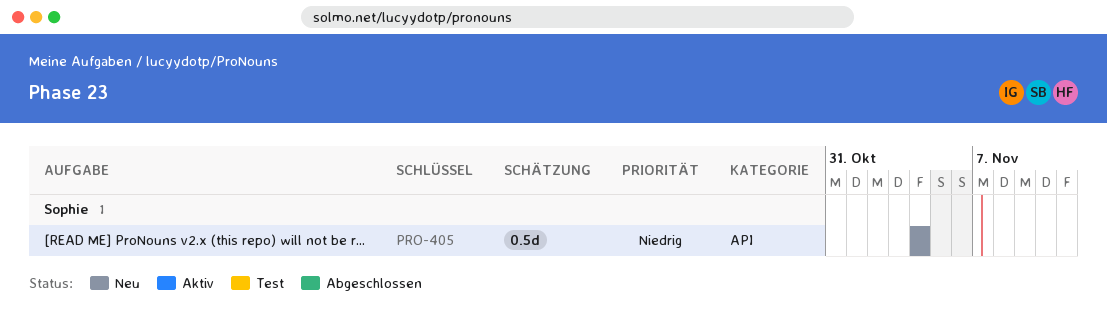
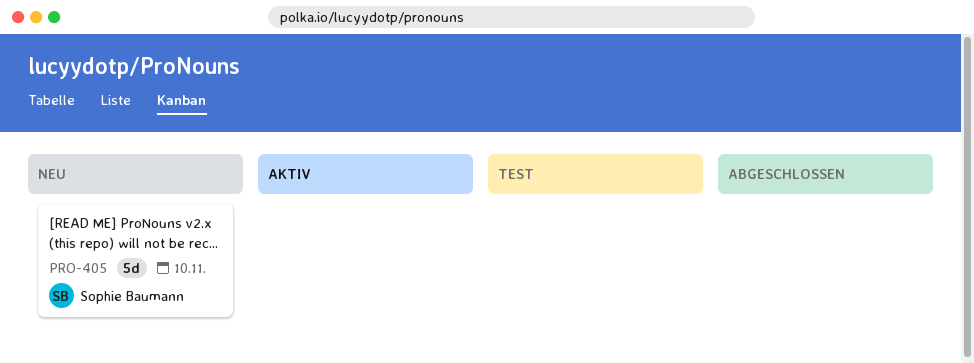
PRO-405, estimate: 0.5d -> 5d
PRO-405, due: Nov 4 -> Nov 10

